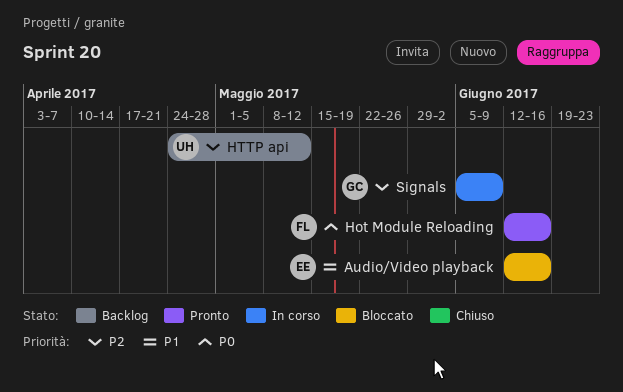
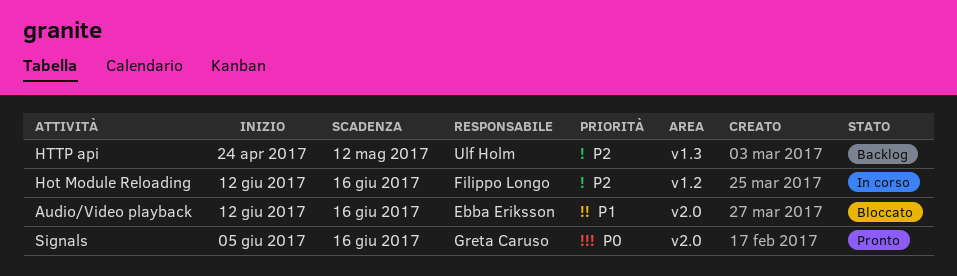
Hot Module Reloading, status: Pronto -> In corso
Hot Module Reloading, priority: P0 -> P2
Signals, status: In corso -> Pronto
Signals, priority: P2 -> P0
Signals, due: Jun 9 -> Jun 16

